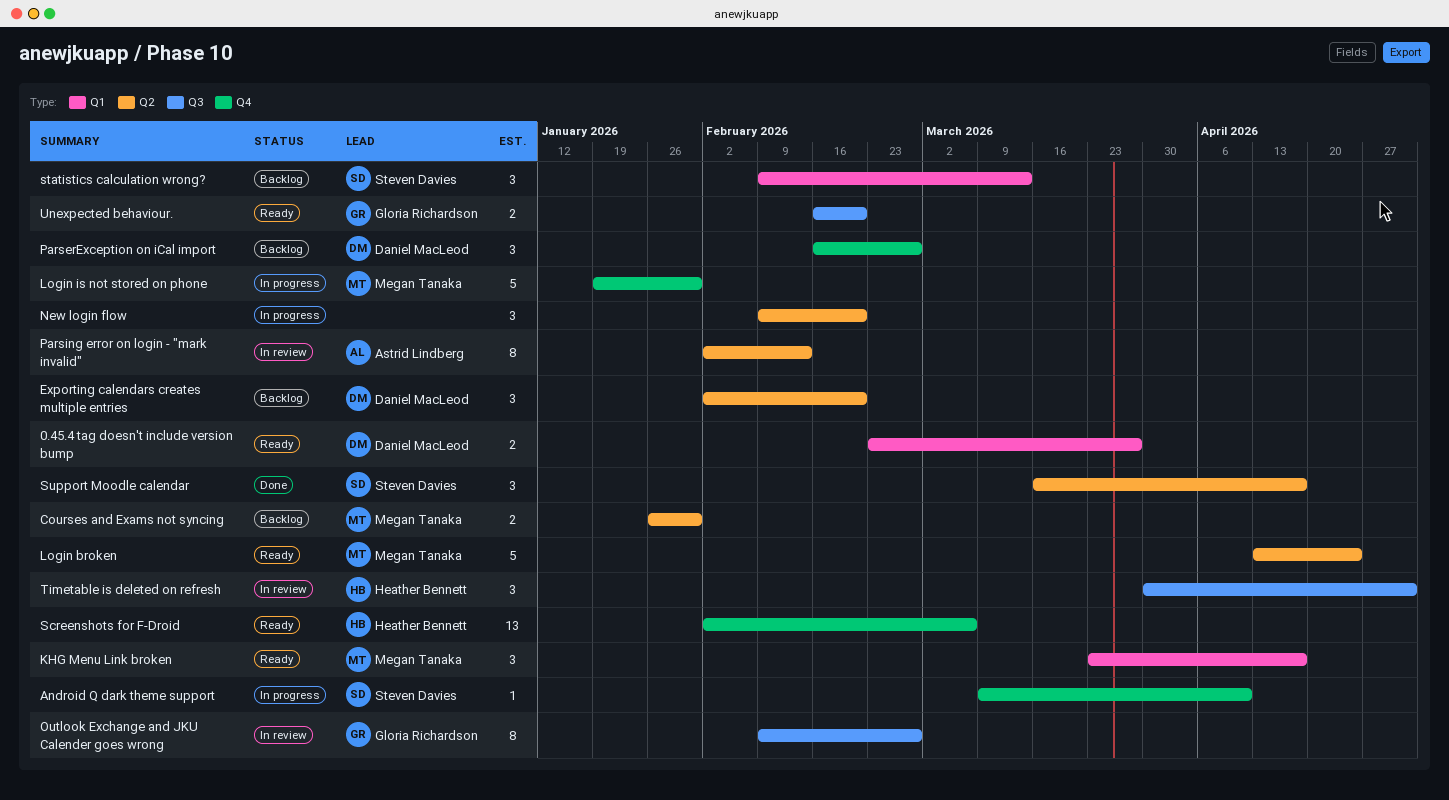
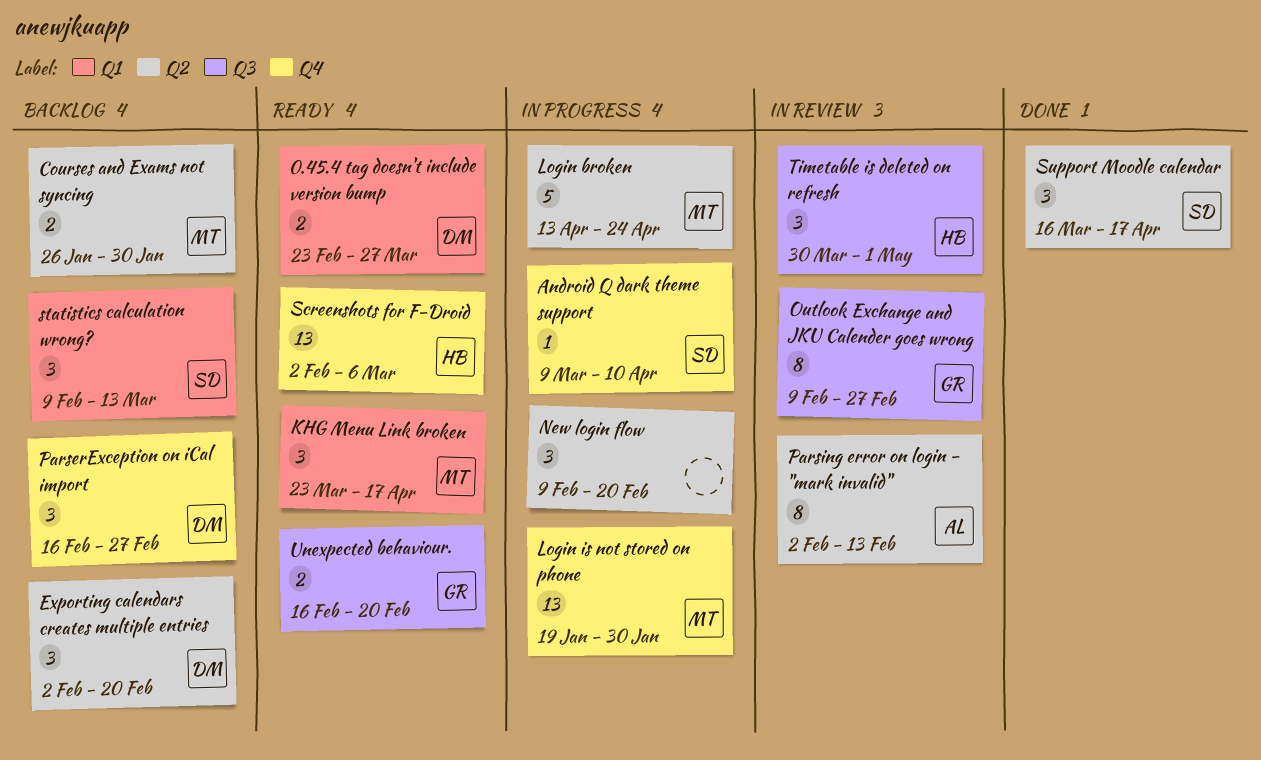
Login broken, status: Ready -> In progress
Login is not stored on phone, estimate: 5 -> 13

